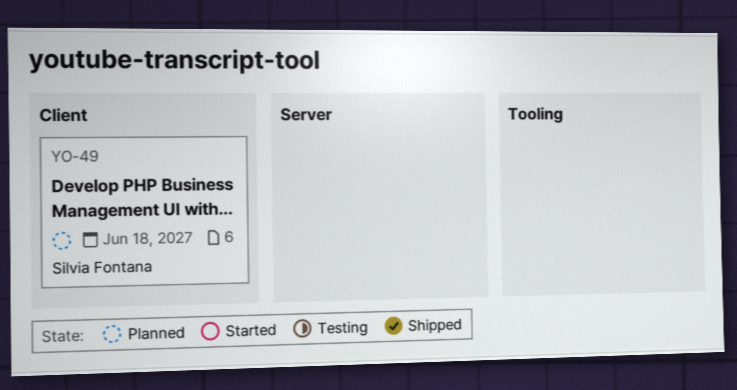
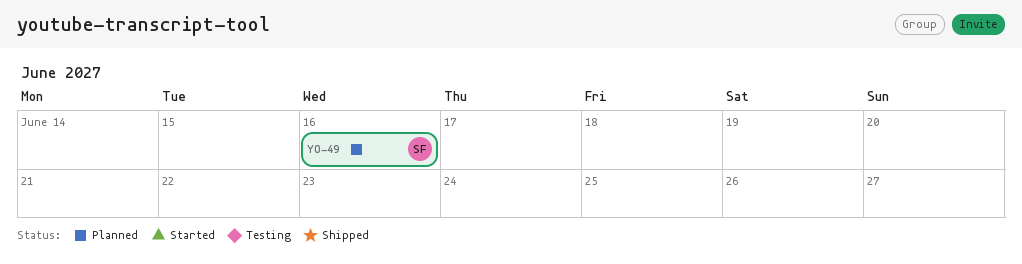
YO-49, due: Jun 18 -> Jun 16

